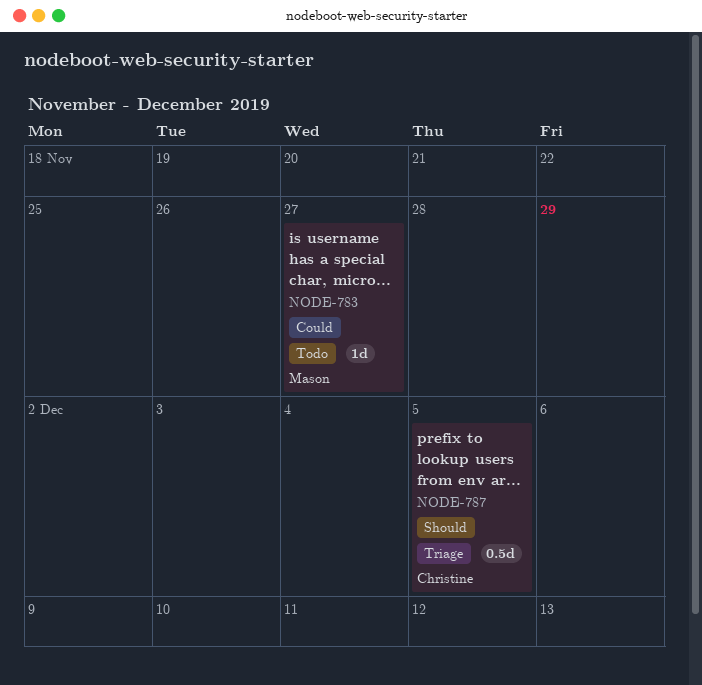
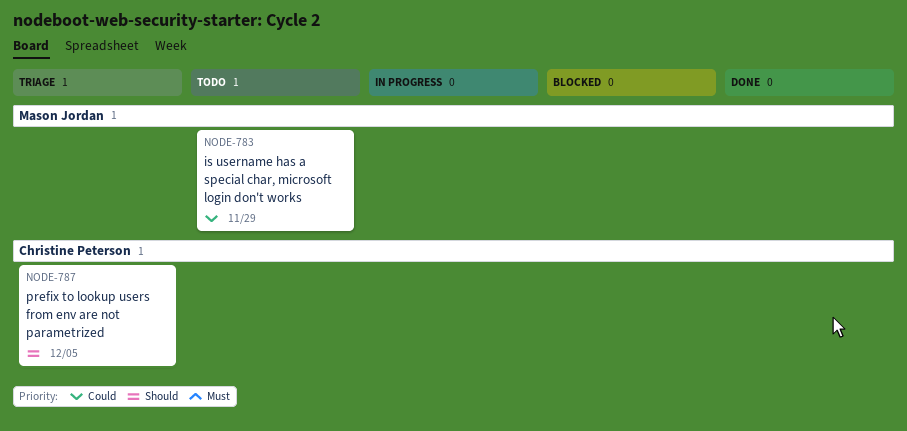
NODE-783, due: Nov 27 -> Nov 29

